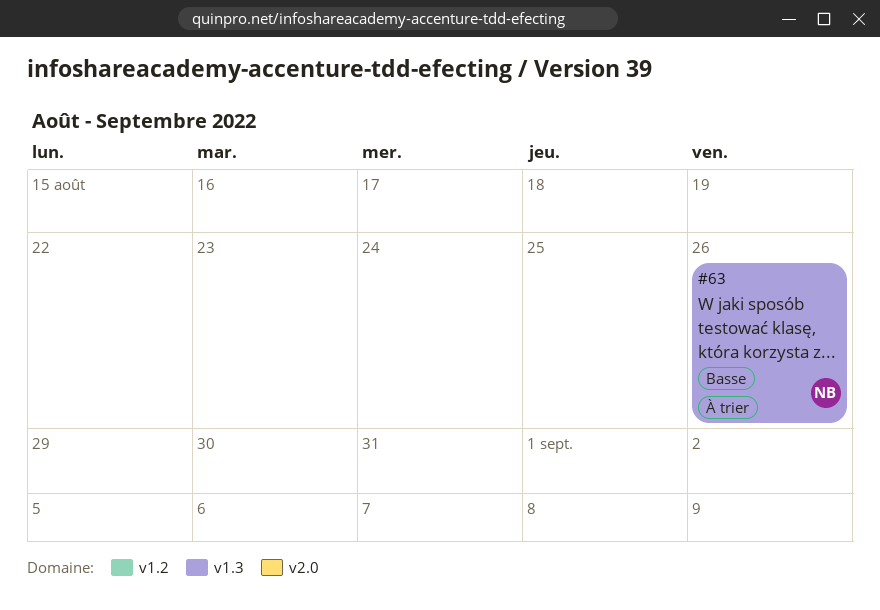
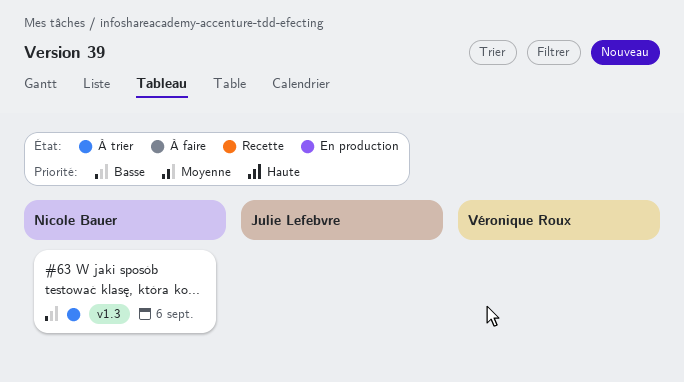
#63, due: Aug 26 -> Sep 6

